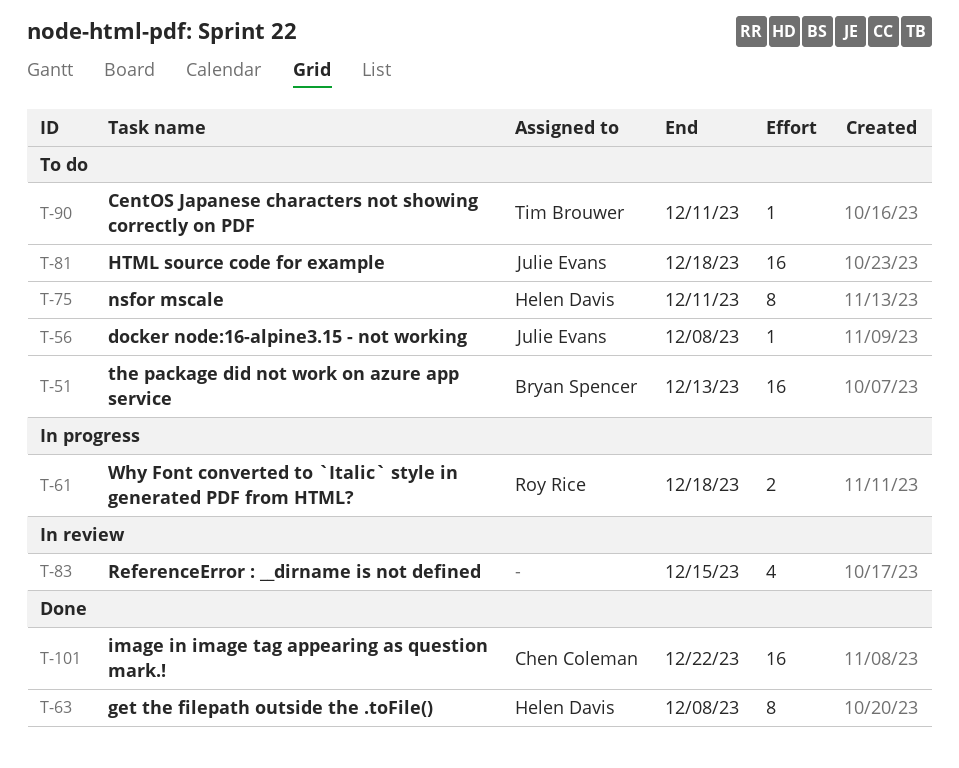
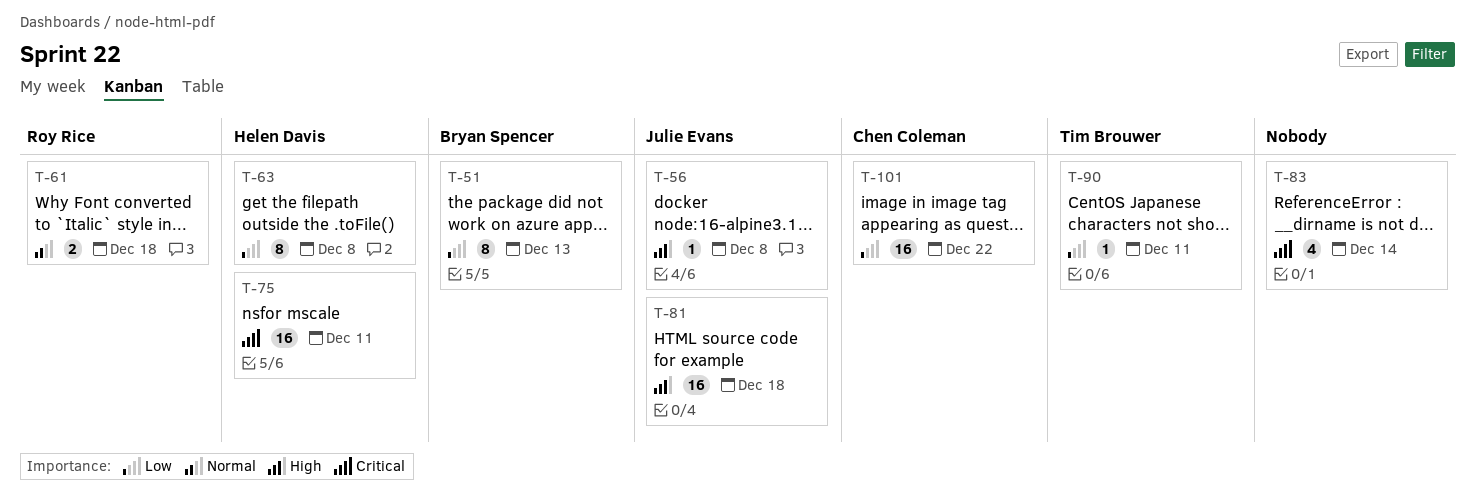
T-51, estimate: 16 -> 8
T-75, estimate: 8 -> 16
T-83, due: Dec 15 -> Dec 14

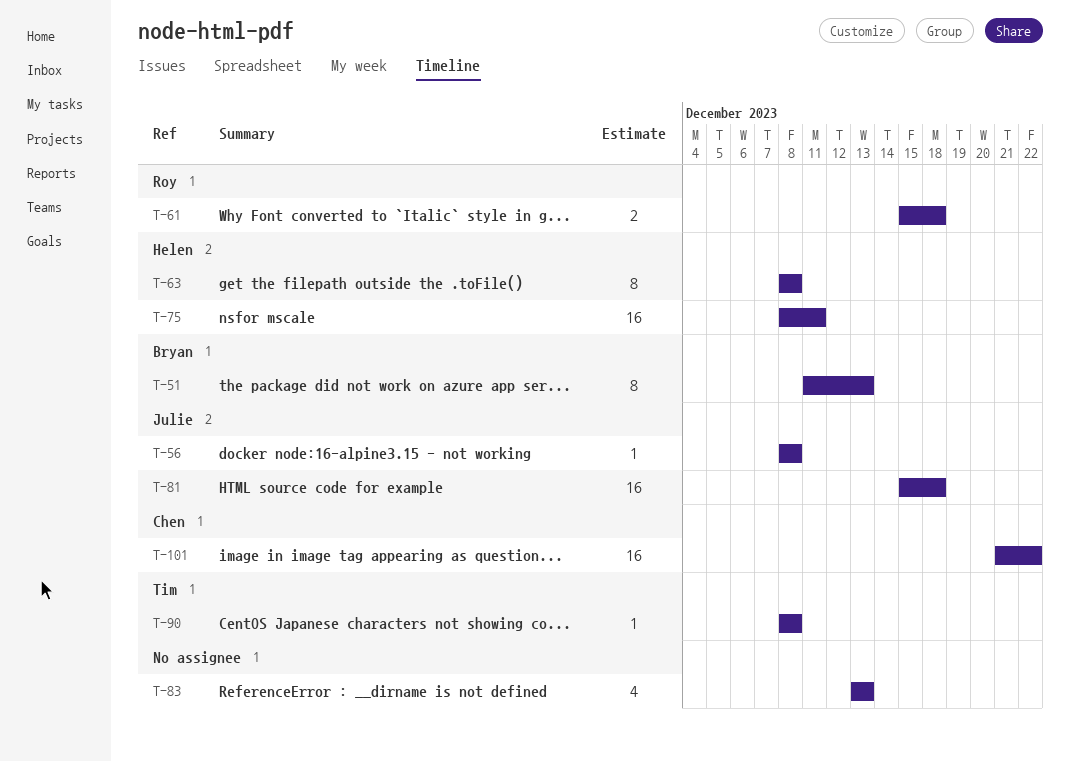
T-83, due: Dec 14 -> Dec 13
T-90, due: Dec 11 -> Dec 8

